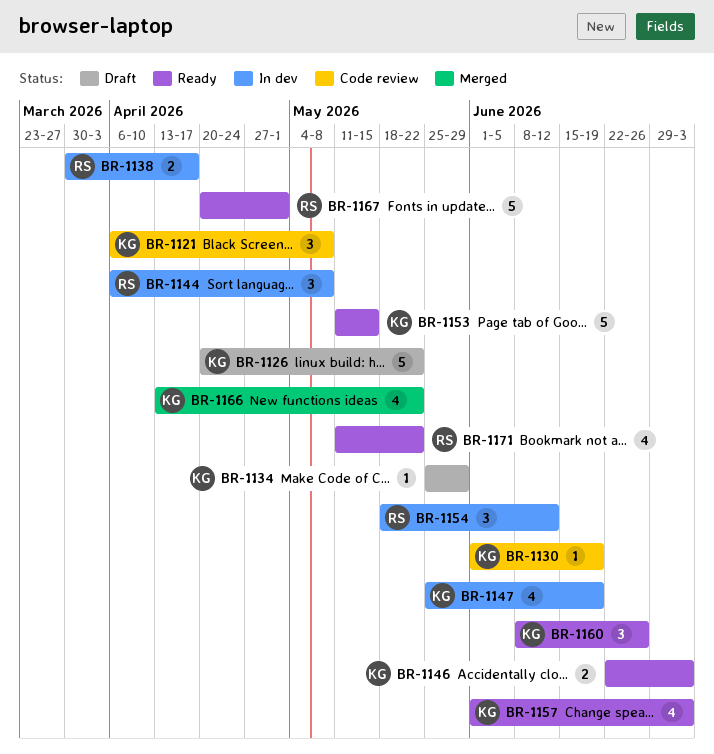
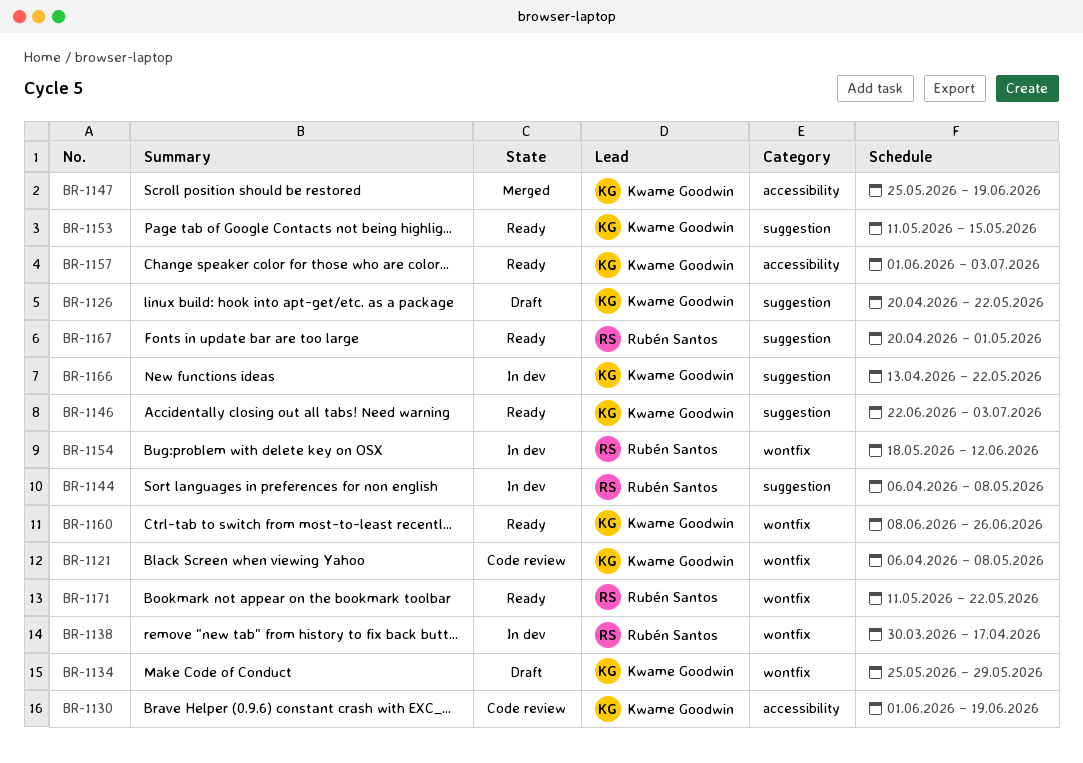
BR-1147, status: In dev -> Merged
BR-1166, status: Merged -> In dev

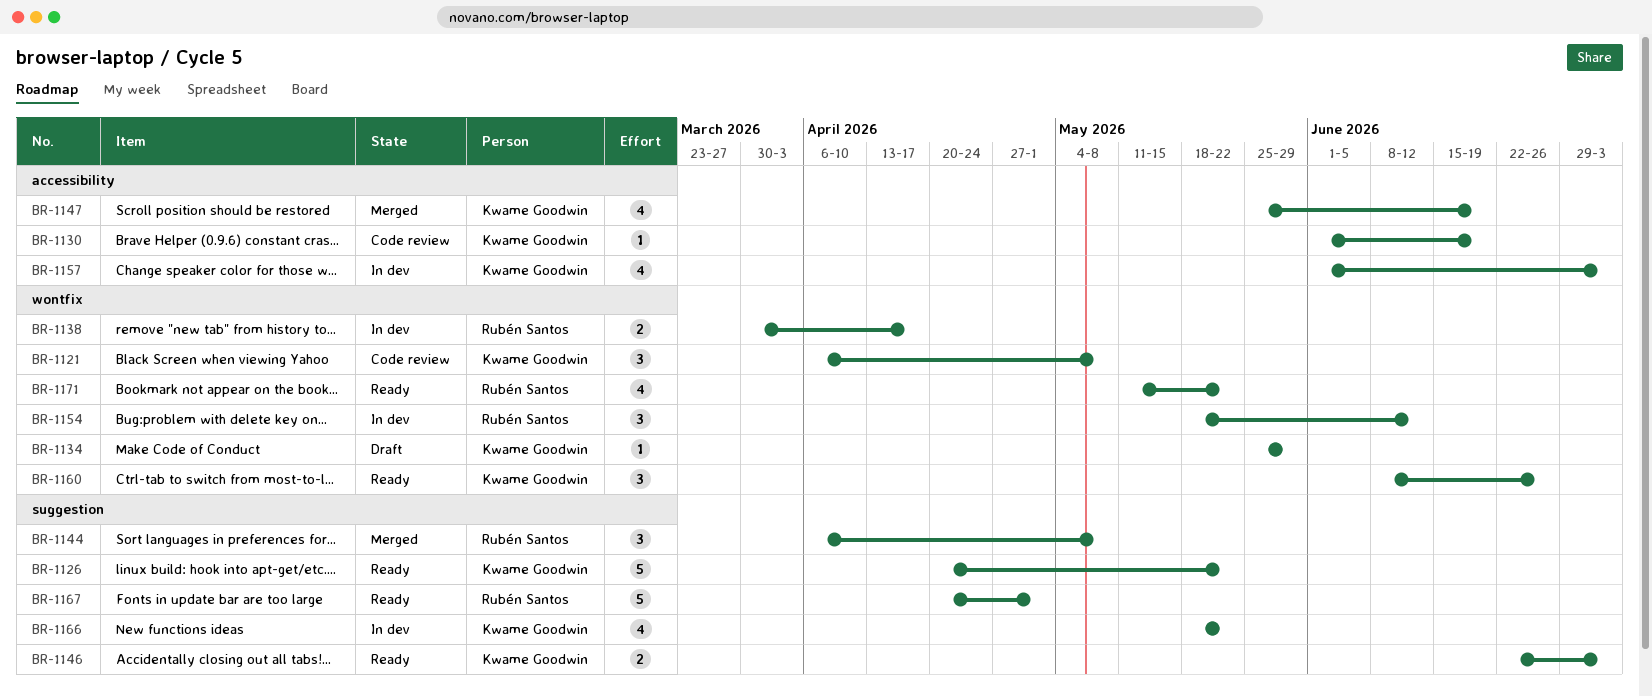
BR-1126, status: Draft -> Ready
BR-1144, status: In dev -> Merged
BR-1153: present -> none
BR-1157, status: Ready -> In dev
BR-1166, start: Apr 13 -> May 18

